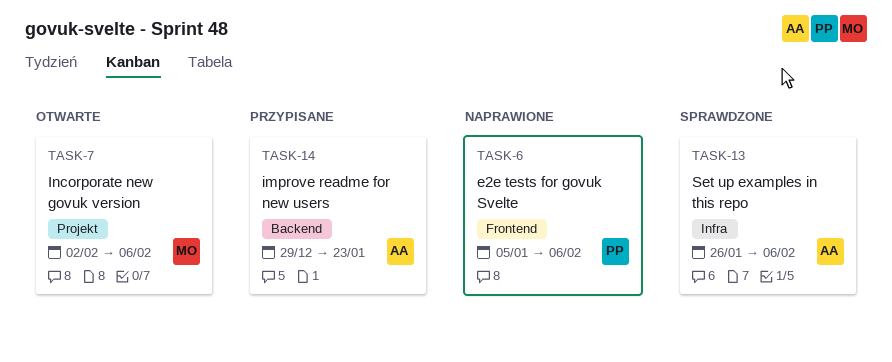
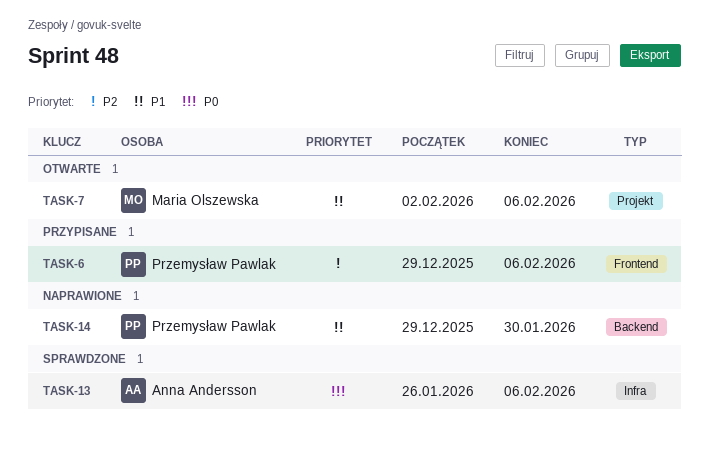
TASK-6, status: Naprawione -> Przypisane
TASK-6, start: Jan 5 -> Dec 29
TASK-14, status: Przypisane -> Naprawione
TASK-14, owner: Anna Andersson -> Przemysław Pawlak
TASK-14, due: Jan 23 -> Jan 30

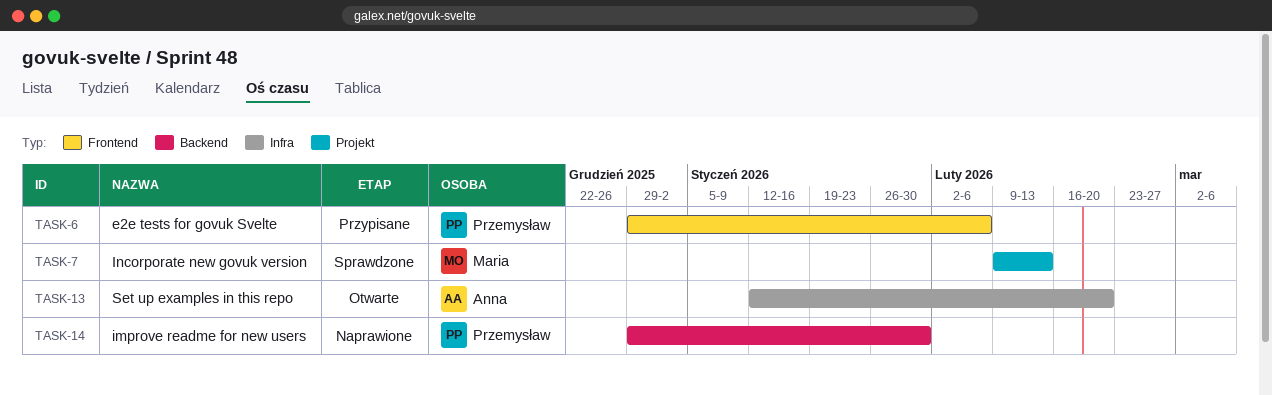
TASK-7, status: Otwarte -> Sprawdzone
TASK-7, start: Feb 2 -> Feb 9
TASK-7, due: Feb 6 -> Feb 13
TASK-13, status: Sprawdzone -> Otwarte
TASK-13, start: Jan 26 -> Jan 12
TASK-13, due: Feb 6 -> Feb 20

